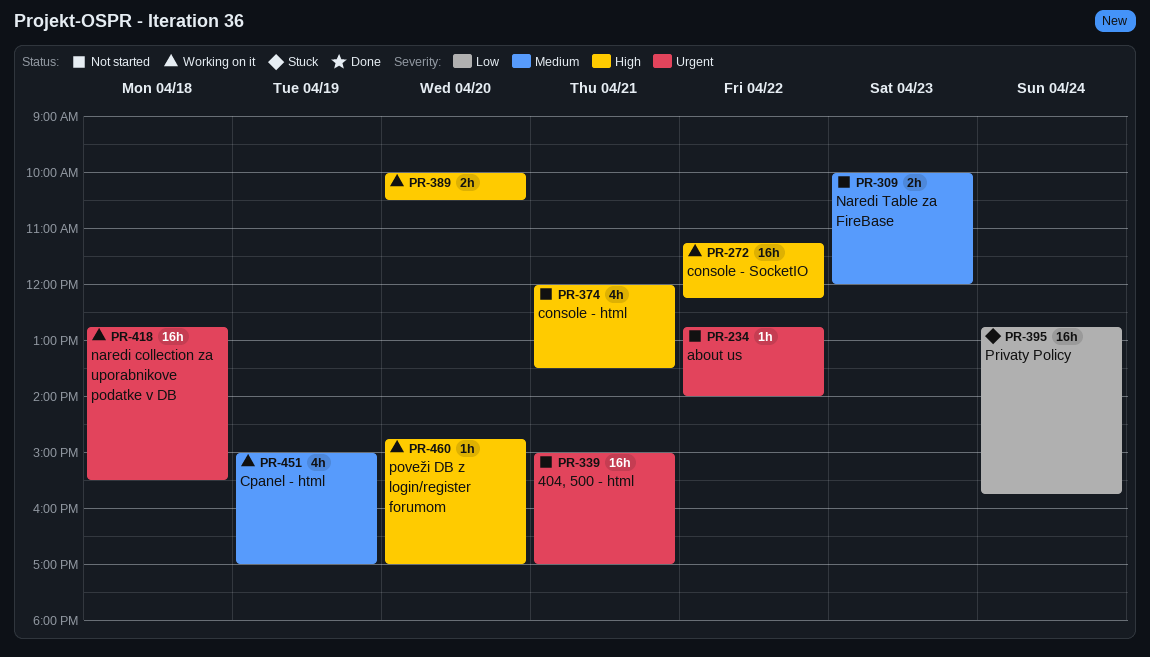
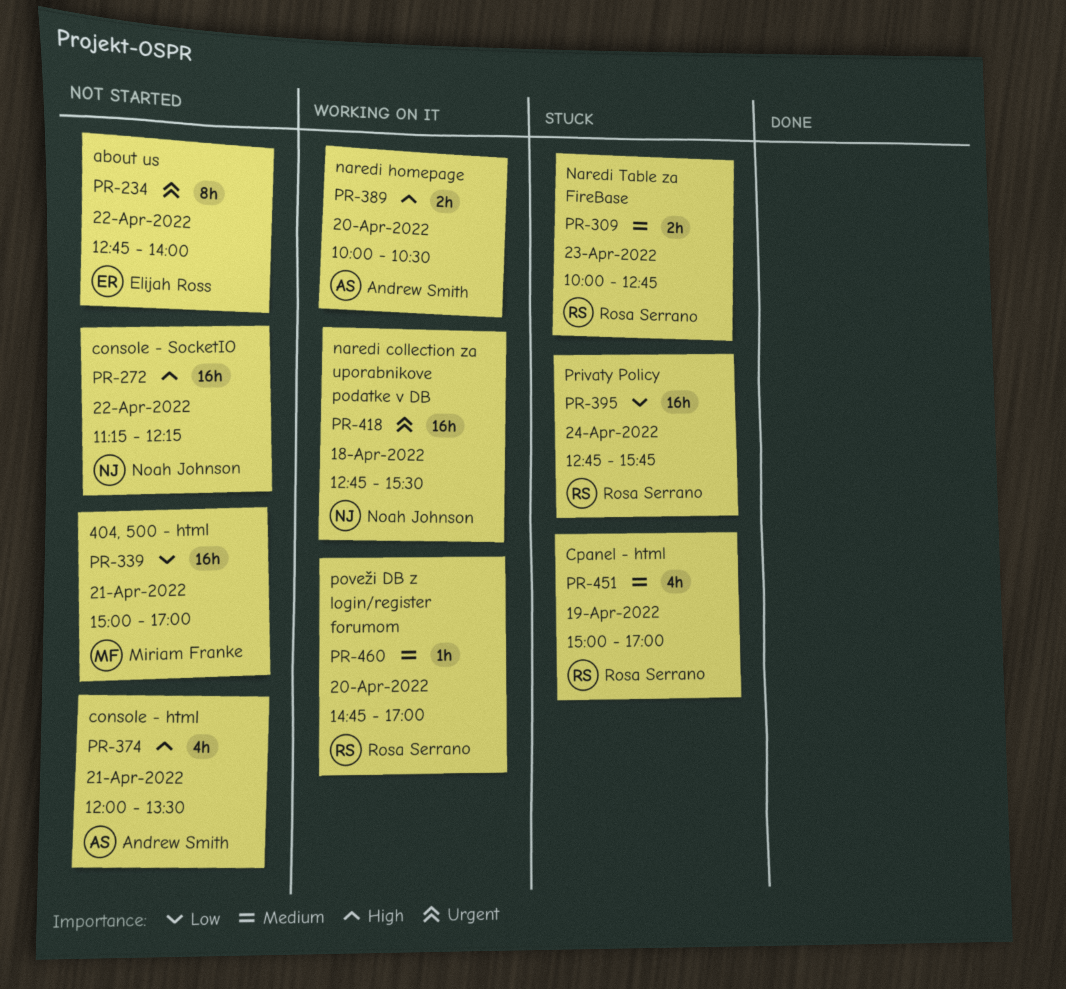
PR-234, estimate: 1h -> 8h
PR-272, status: Working on it -> Not started
PR-309, status: Not started -> Stuck
PR-309, ends: 12:00 -> 12:45
PR-339, priority: Urgent -> Low
PR-451, status: Working on it -> Stuck
PR-460, priority: High -> Medium

